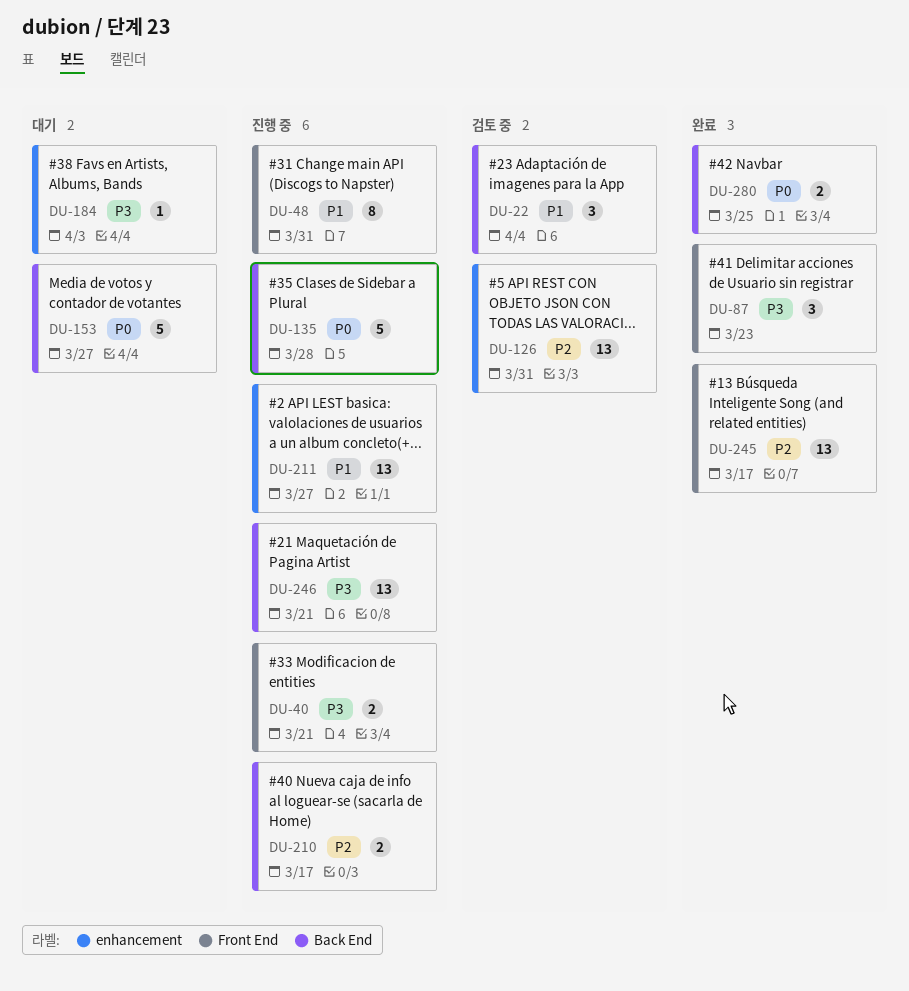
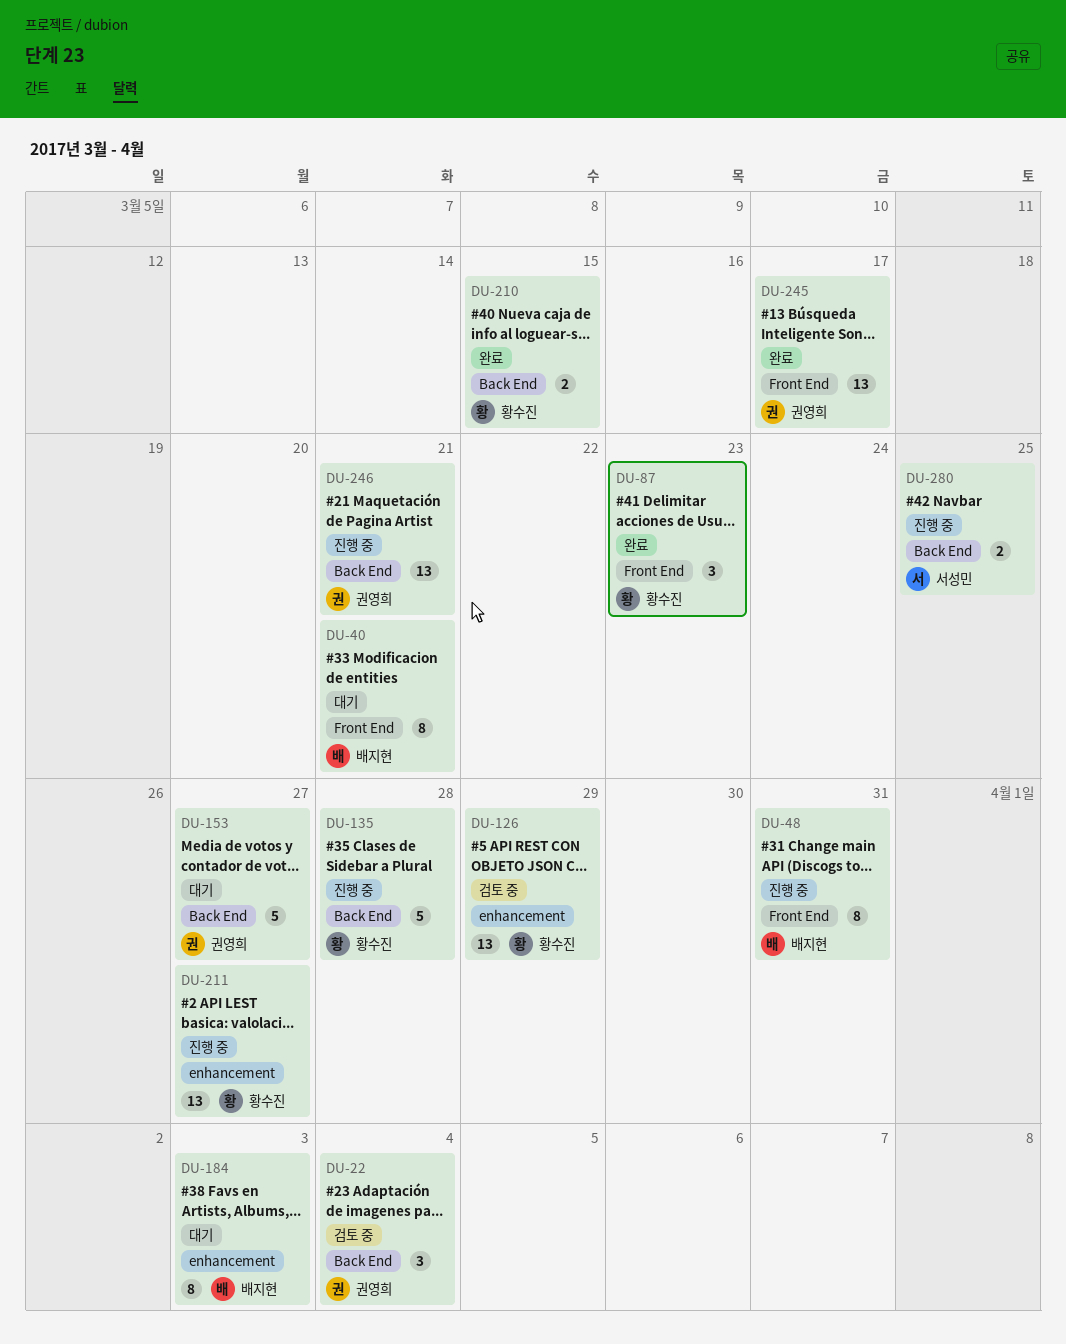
DU-40, status: 진행 중 -> 대기
DU-40, estimate: 2 -> 8
DU-126, due: Mar 31 -> Mar 29
DU-184, estimate: 1 -> 8
DU-210, status: 진행 중 -> 완료
DU-210, due: Mar 17 -> Mar 15
DU-280, status: 완료 -> 진행 중

